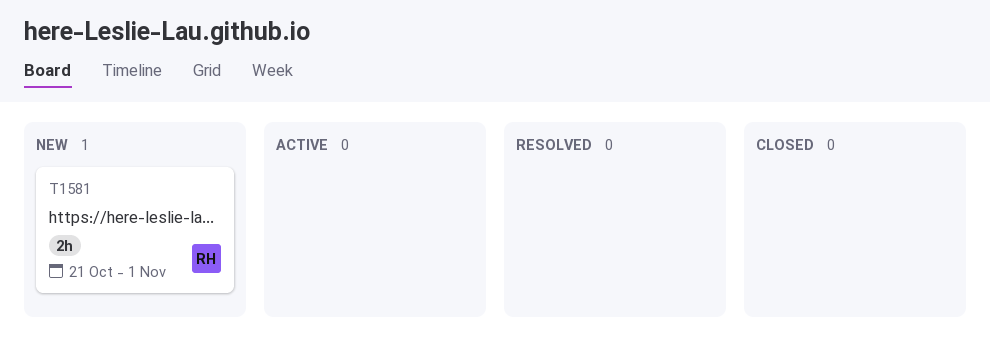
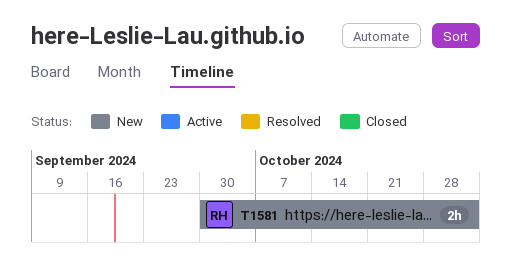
T1581, start: Oct 21 -> Sep 30

